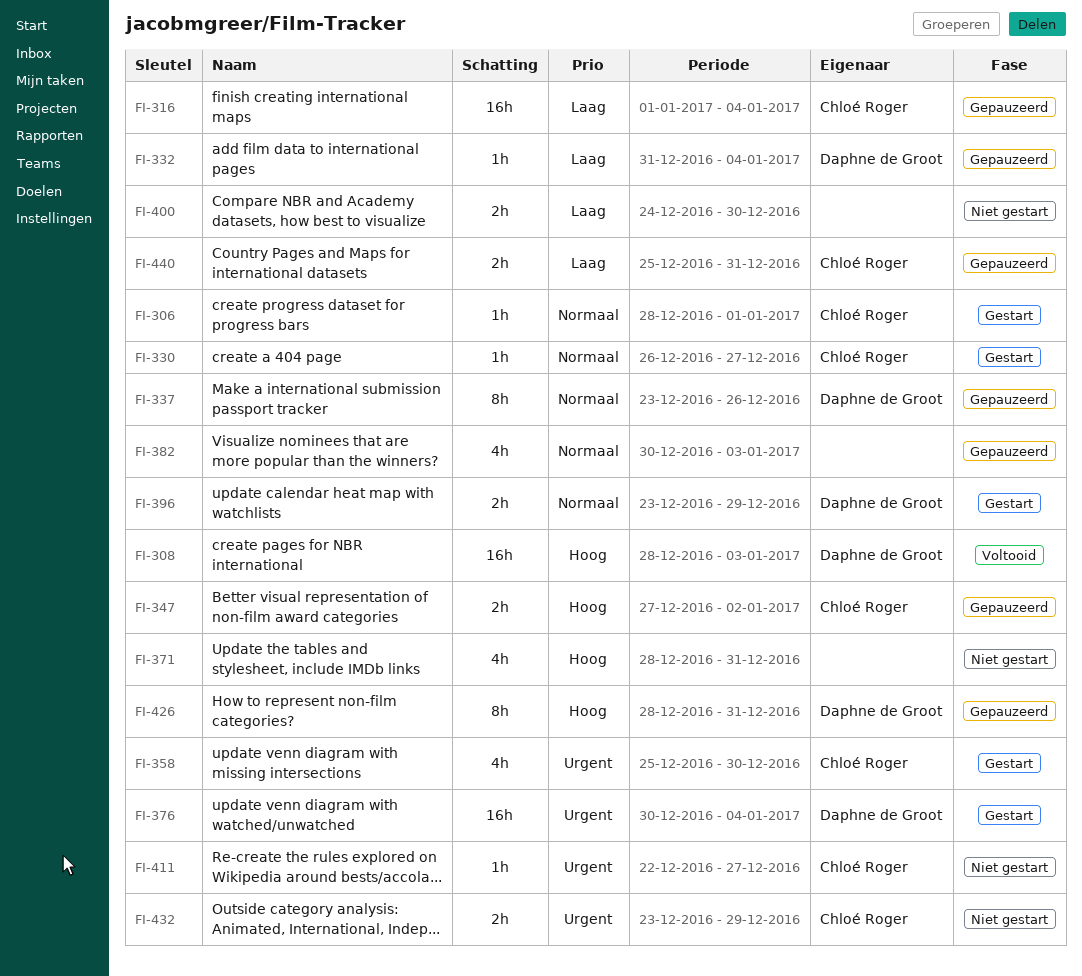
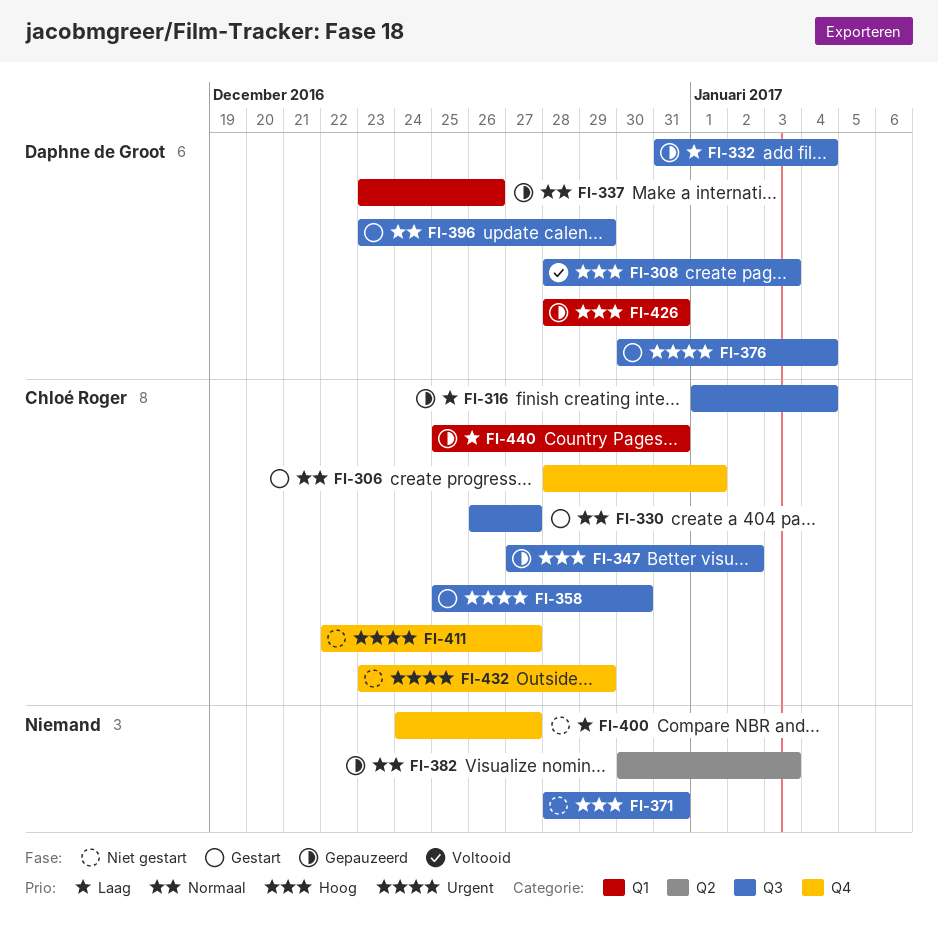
FI-400, due: Dec 30 -> Dec 27

